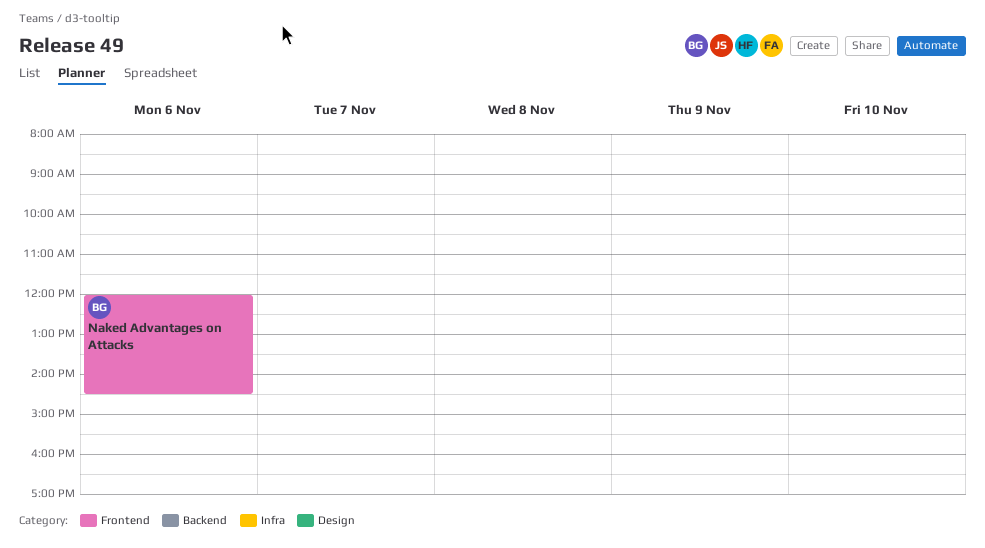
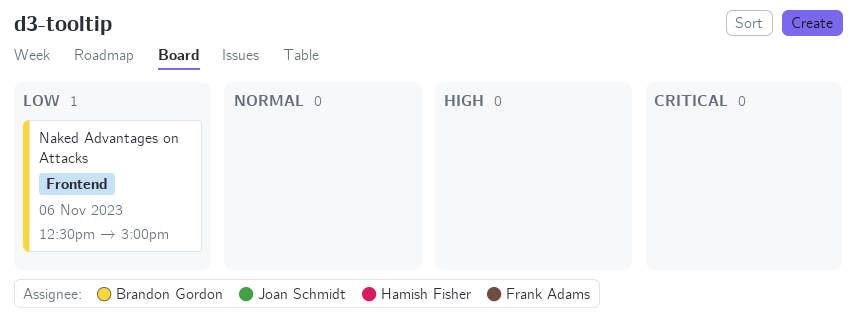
Naked Advantages on Attacks, begins: 12:00 -> 12:30
Naked Advantages on Attacks, ends: 14:30 -> 15:00

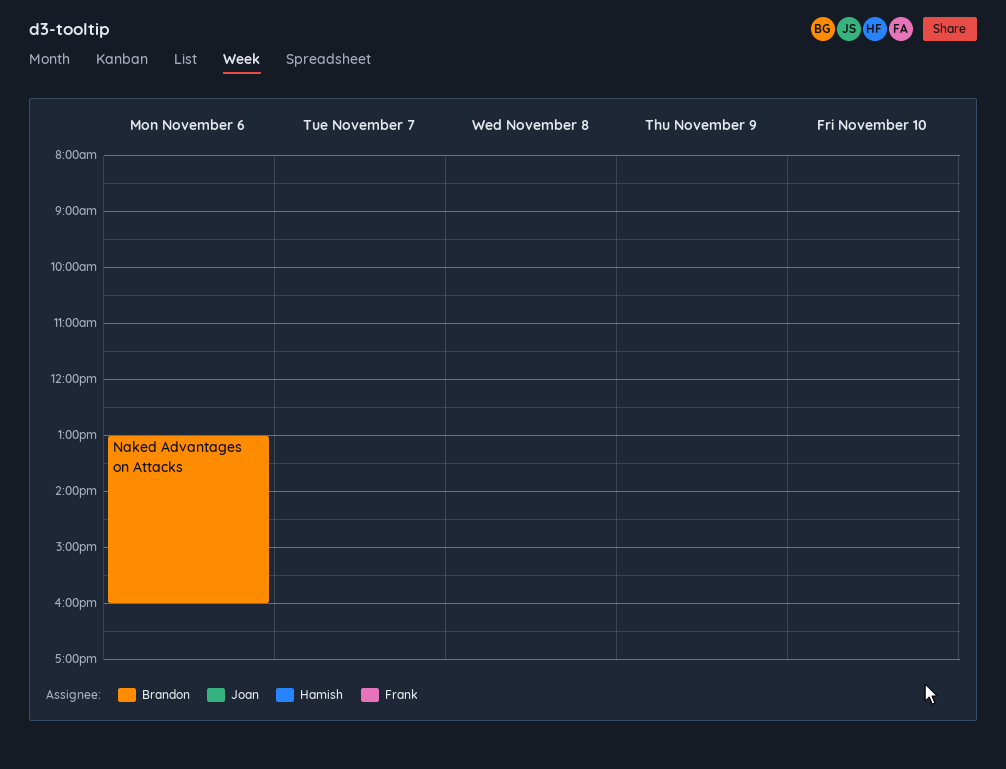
Naked Advantages on Attacks, begins: 12:30 -> 13:00
Naked Advantages on Attacks, ends: 15:00 -> 16:00

